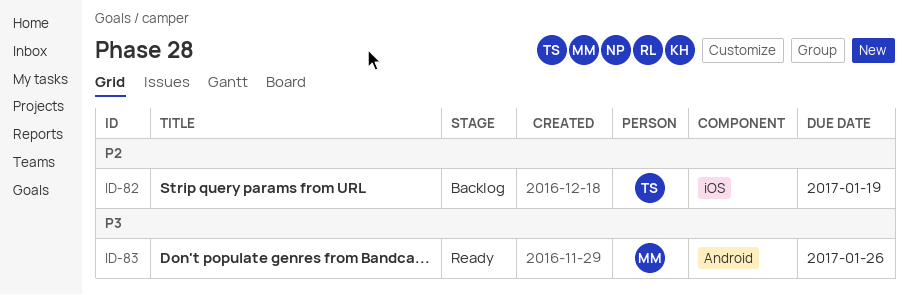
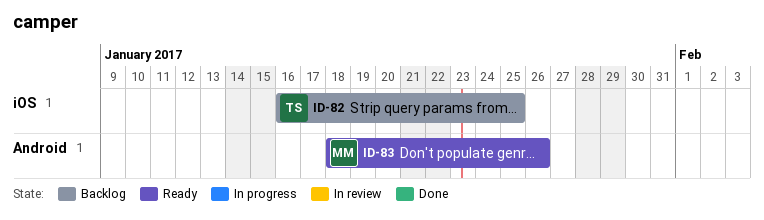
ID-82, due: Jan 19 -> Jan 25

